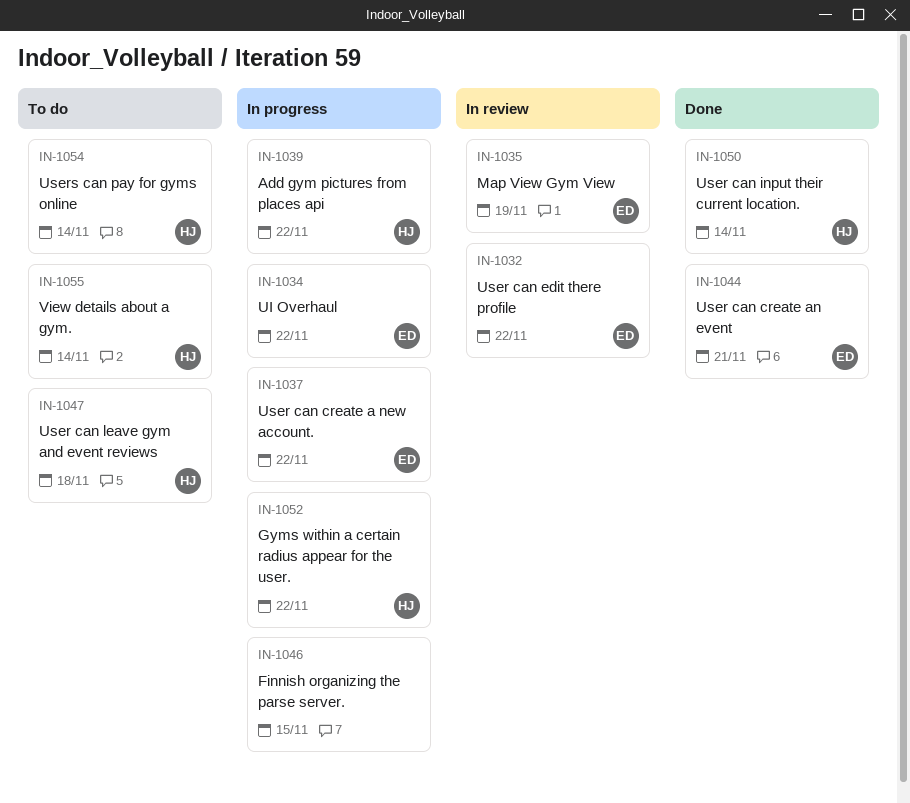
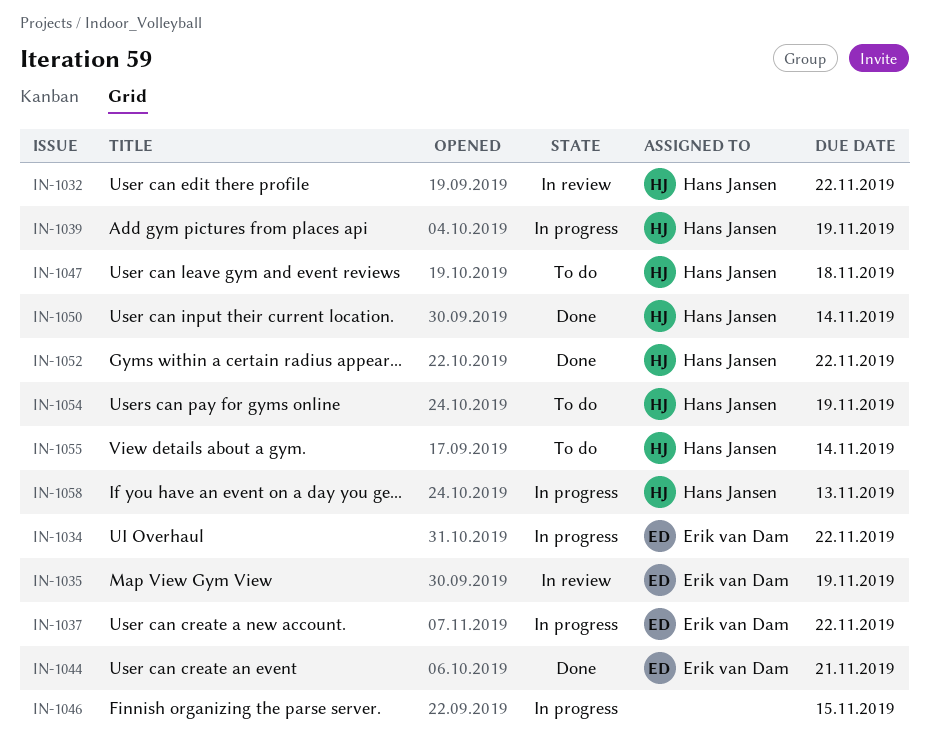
IN-1032, owner: Erik van Dam -> Hans Jansen
IN-1039, due: Nov 22 -> Nov 19
IN-1052, status: In progress -> Done
IN-1054, due: Nov 14 -> Nov 19
IN-1058: none -> present

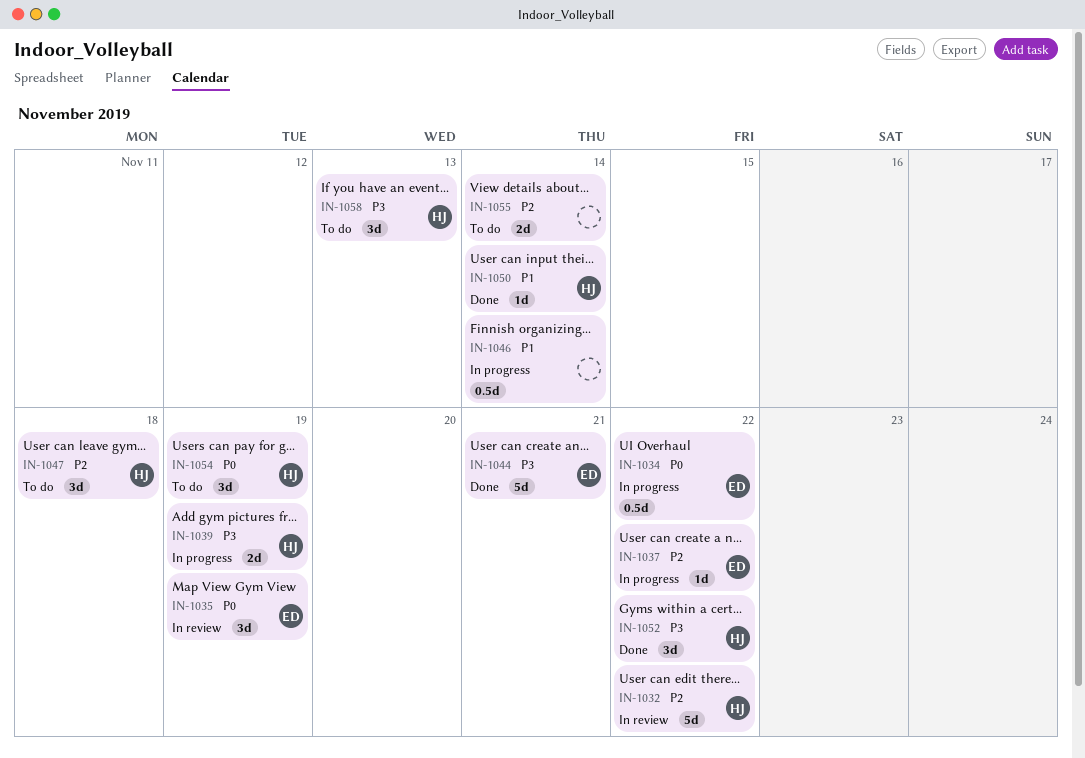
IN-1046, due: Nov 15 -> Nov 14
IN-1055, owner: Hans Jansen -> none
IN-1058, status: In progress -> To do

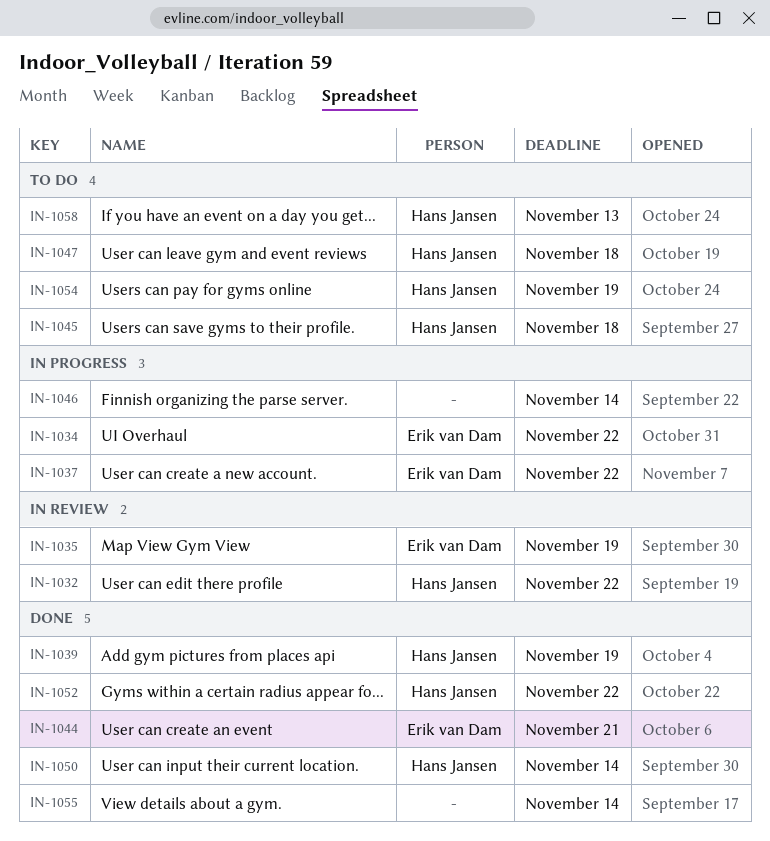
IN-1039, status: In progress -> Done
IN-1045: none -> present
IN-1055, status: To do -> Done

